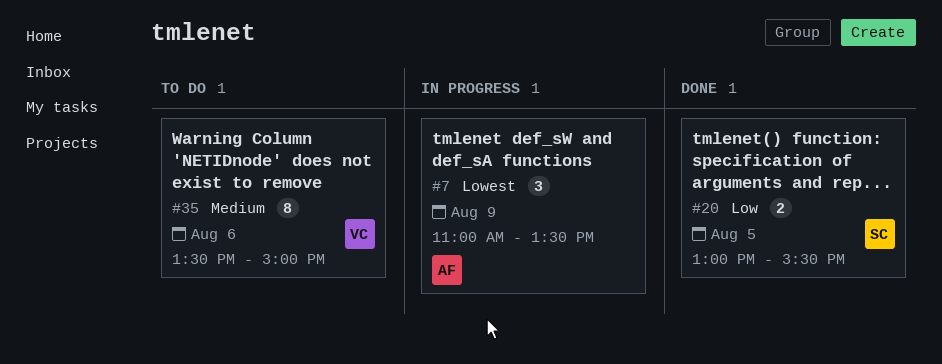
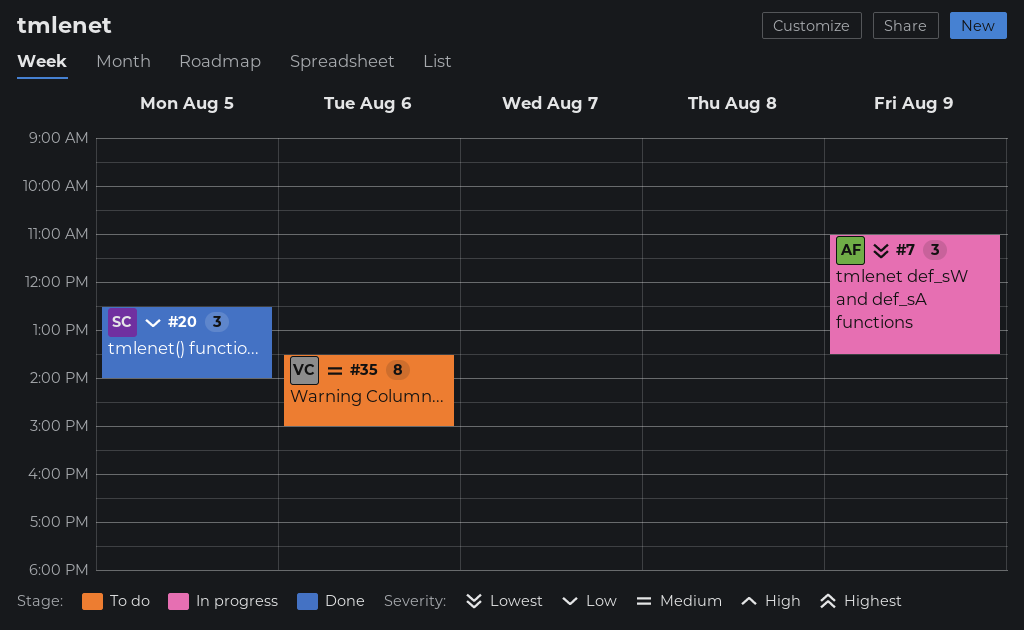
#20, estimate: 2 -> 3
#20, begins: 13:00 -> 12:30
#20, ends: 15:30 -> 14:00

